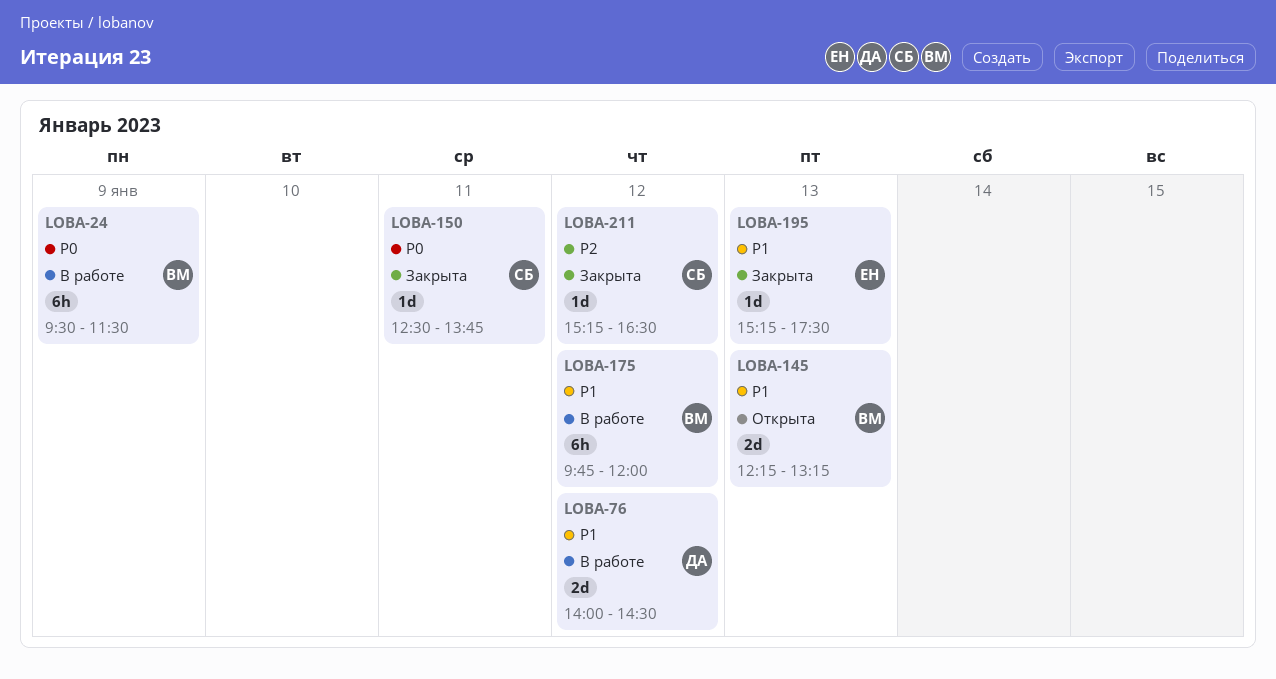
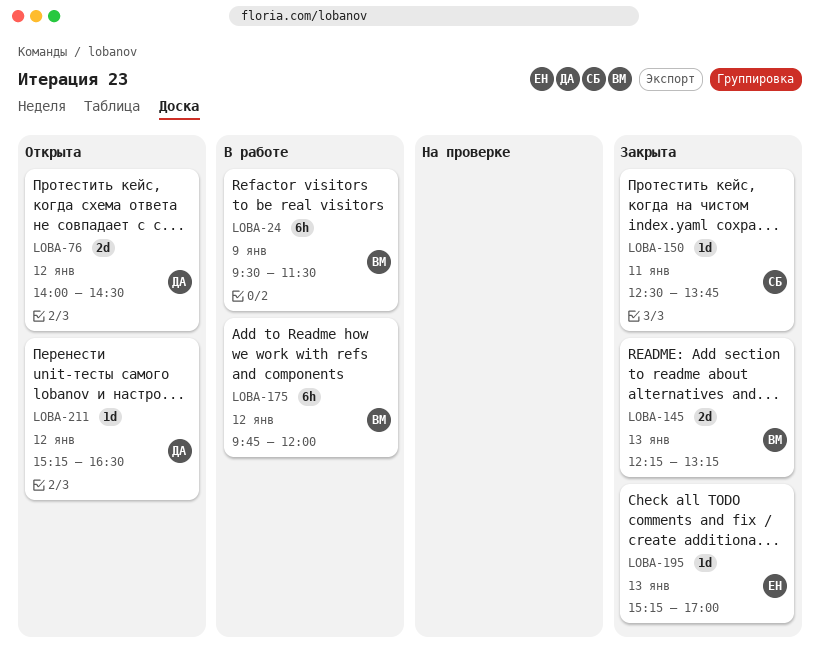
LOBA-76, status: В работе -> Открыта
LOBA-145, status: Открыта -> Закрыта
LOBA-195, ends: 17:30 -> 17:00
LOBA-211, status: Закрыта -> Открыта
LOBA-211, owner: СБ -> ДА

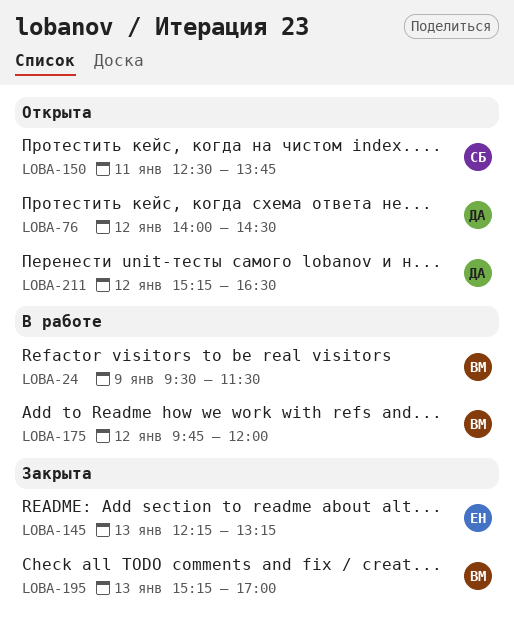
LOBA-145, owner: ВМ -> ЕН
LOBA-150, status: Закрыта -> Открыта
LOBA-195, owner: ЕН -> ВМ

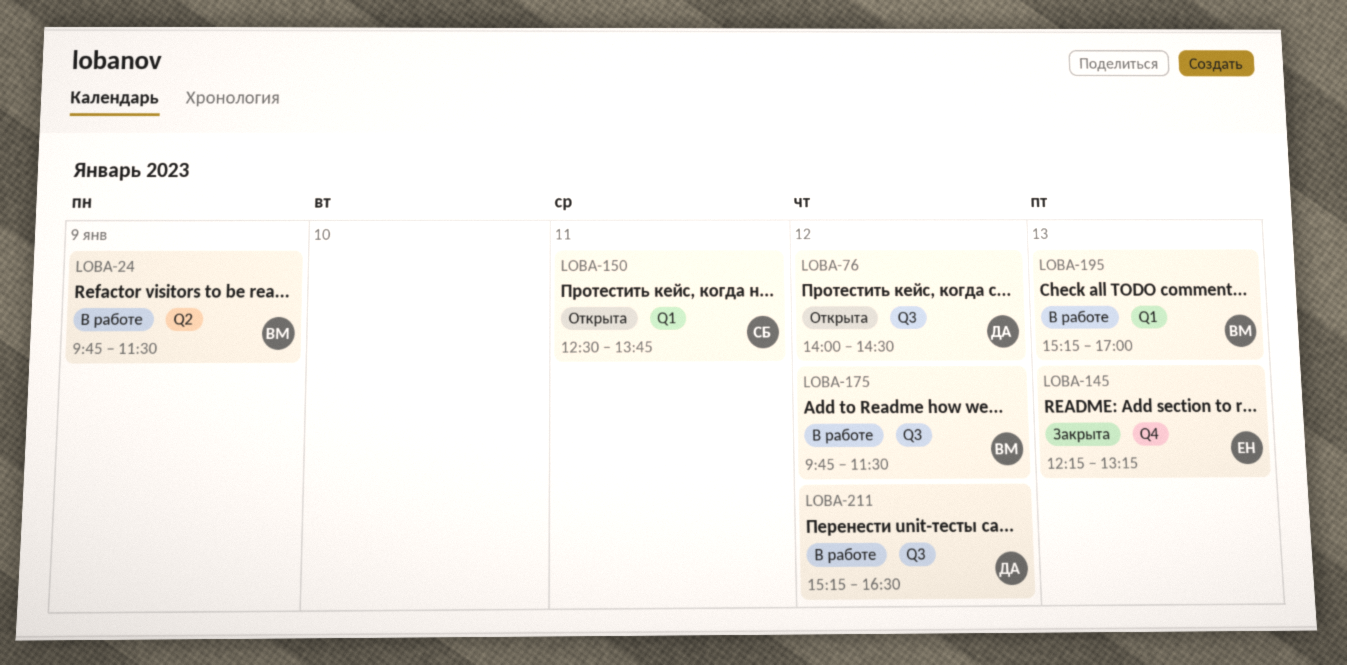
LOBA-24, begins: 09:30 -> 09:45
LOBA-175, ends: 12:00 -> 11:30
LOBA-195, status: Закрыта -> В работе
LOBA-211, status: Открыта -> В работе

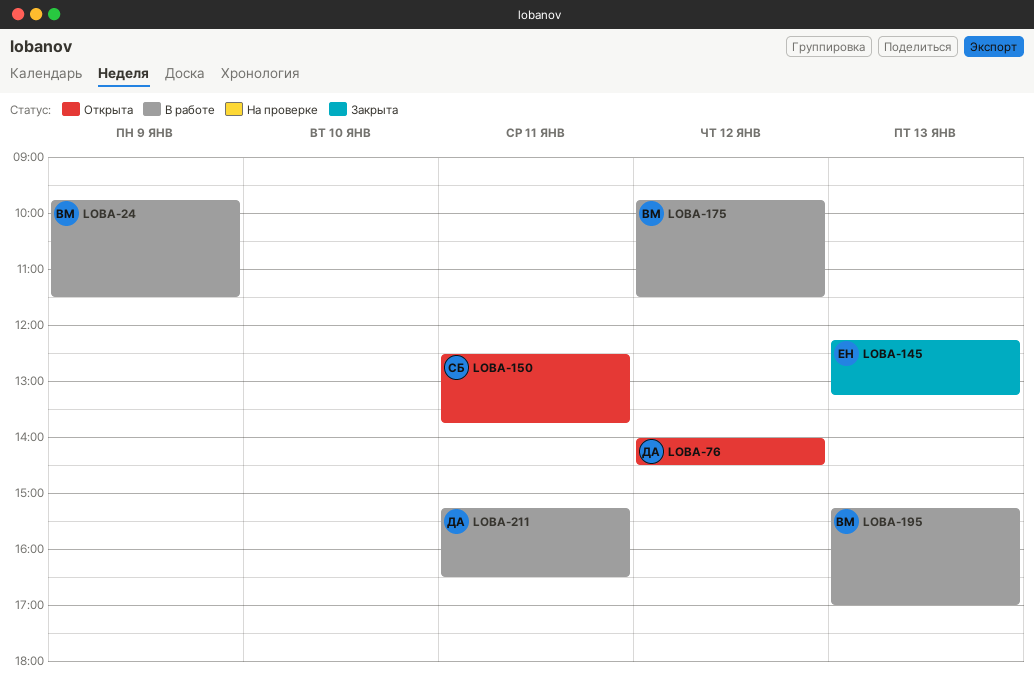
LOBA-211, day: Jan 12 -> Jan 11

